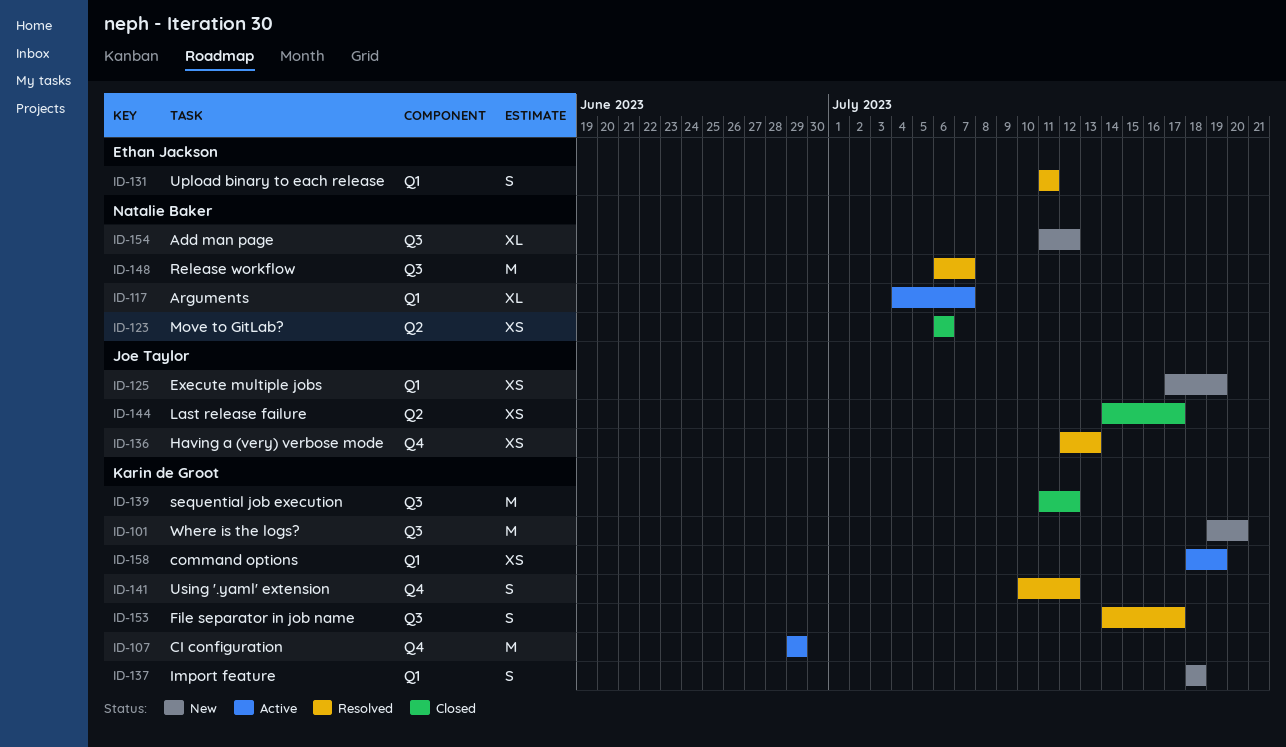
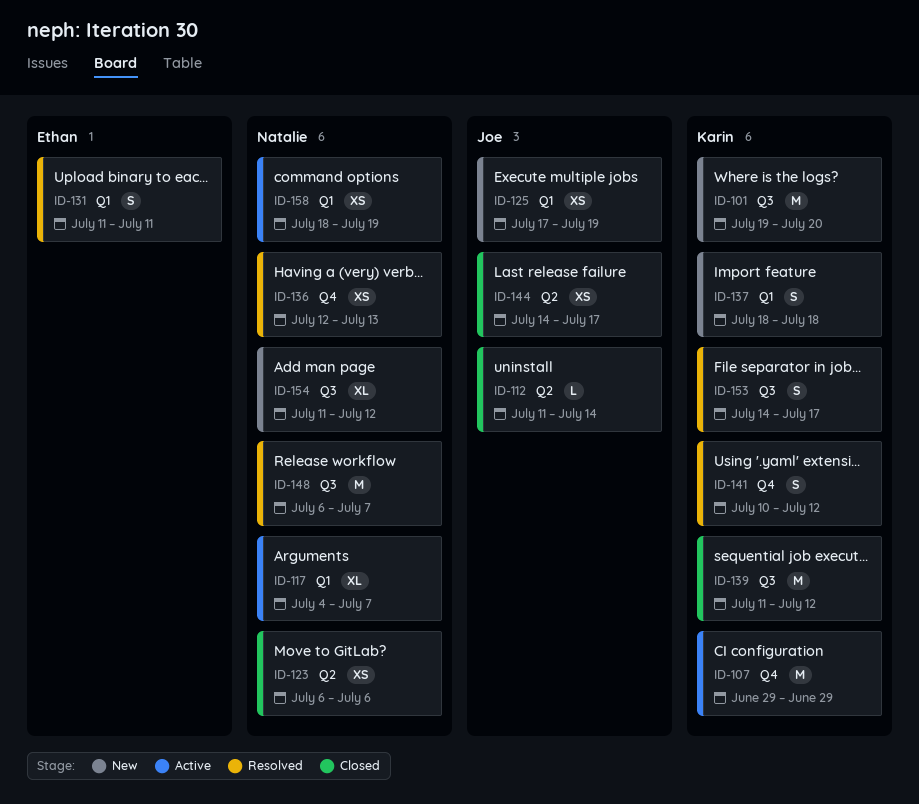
ID-112: none -> present
ID-136, owner: Joe Taylor -> Natalie Baker
ID-158, owner: Karin de Groot -> Natalie Baker

